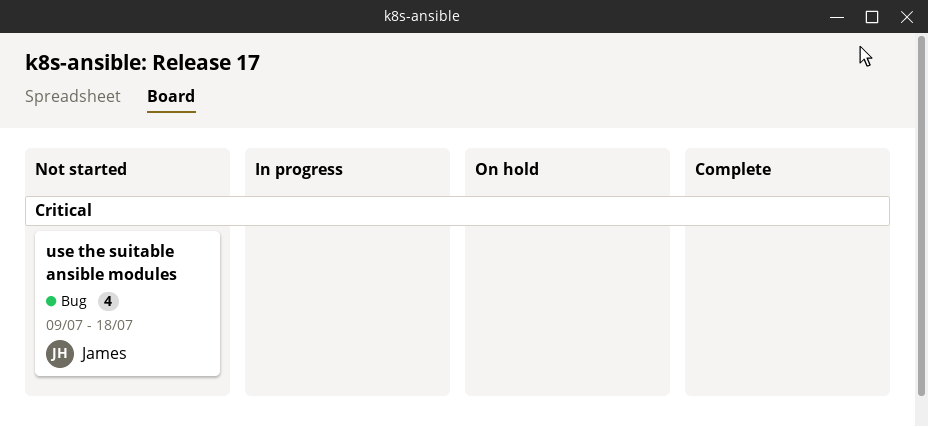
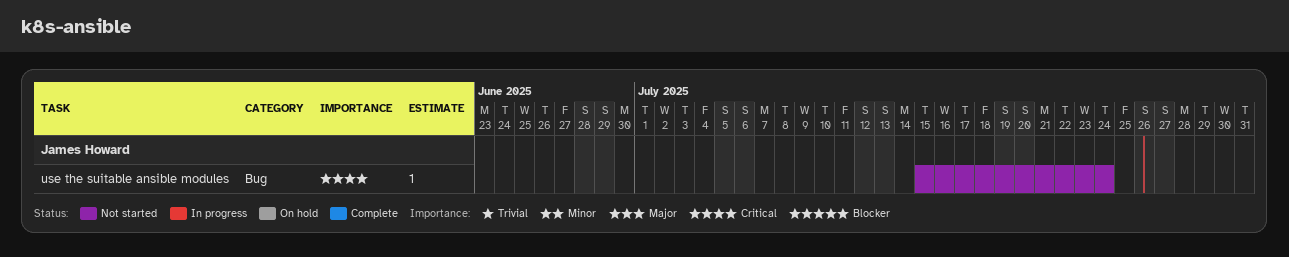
use the suitable ansible modules, estimate: 4 -> 1
use the suitable ansible modules, start: Jul 9 -> Jul 15
use the suitable ansible modules, due: Jul 18 -> Jul 24

